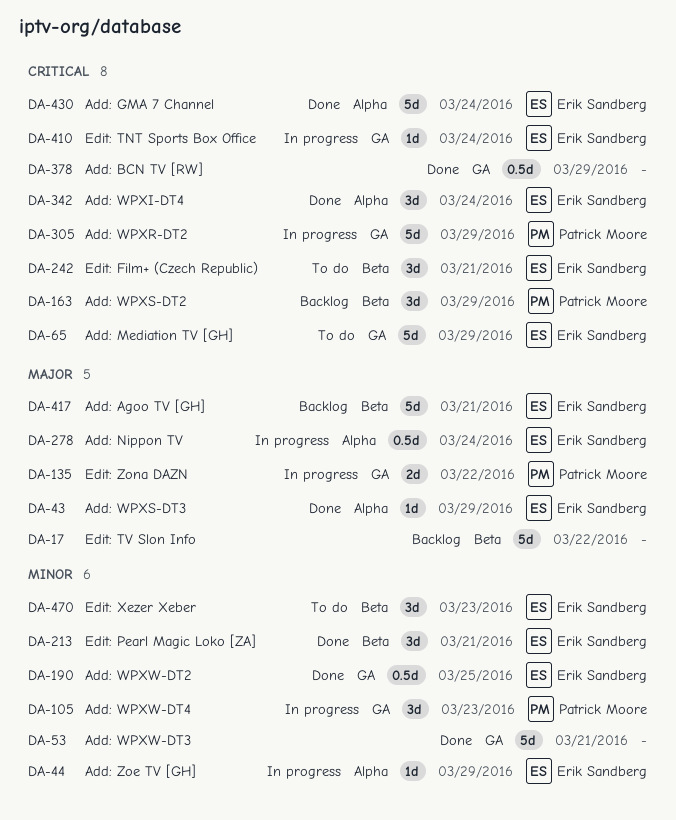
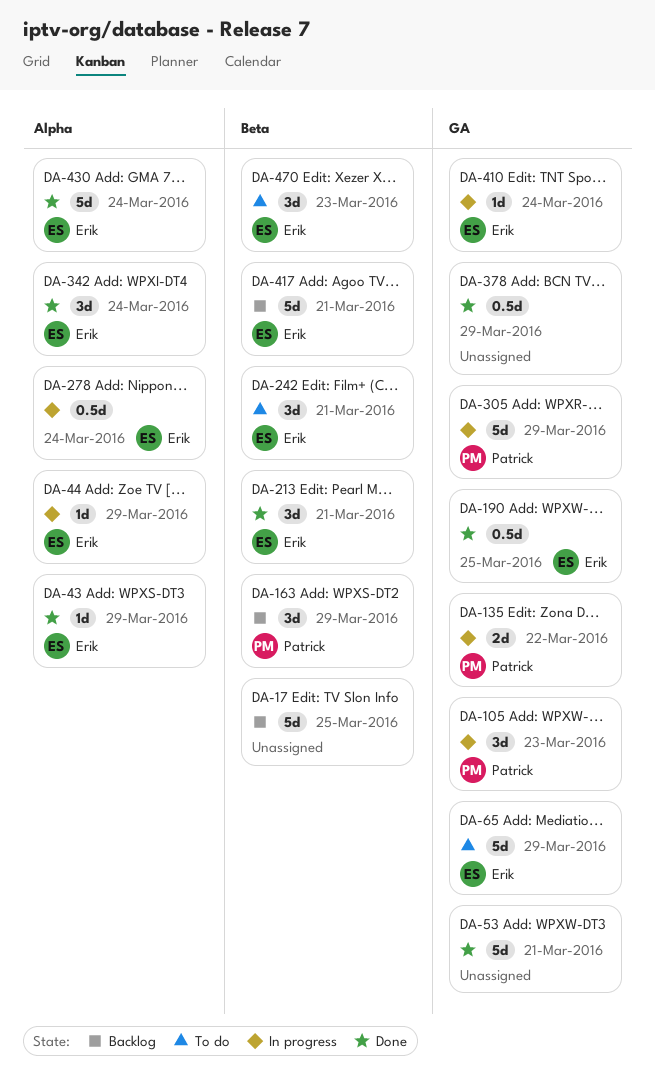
DA-17, due: Mar 22 -> Mar 25

